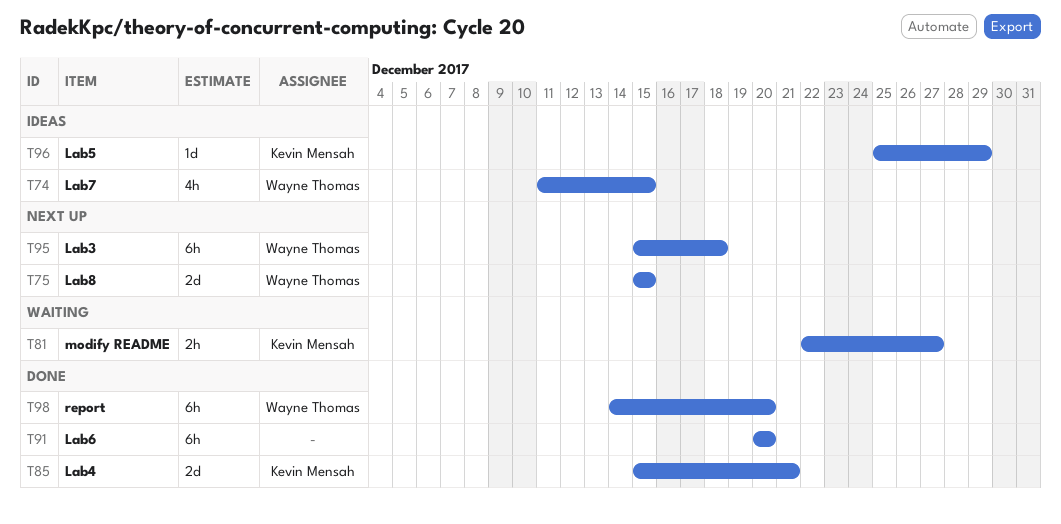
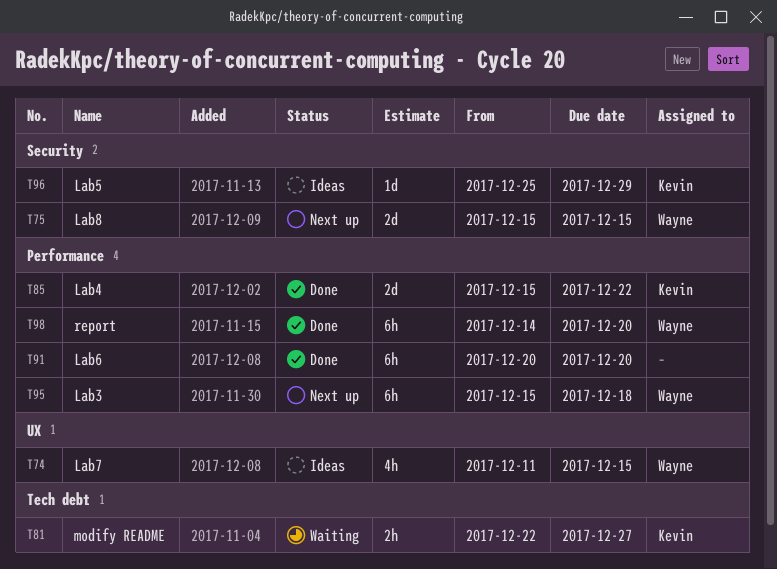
T85, due: Dec 21 -> Dec 22

